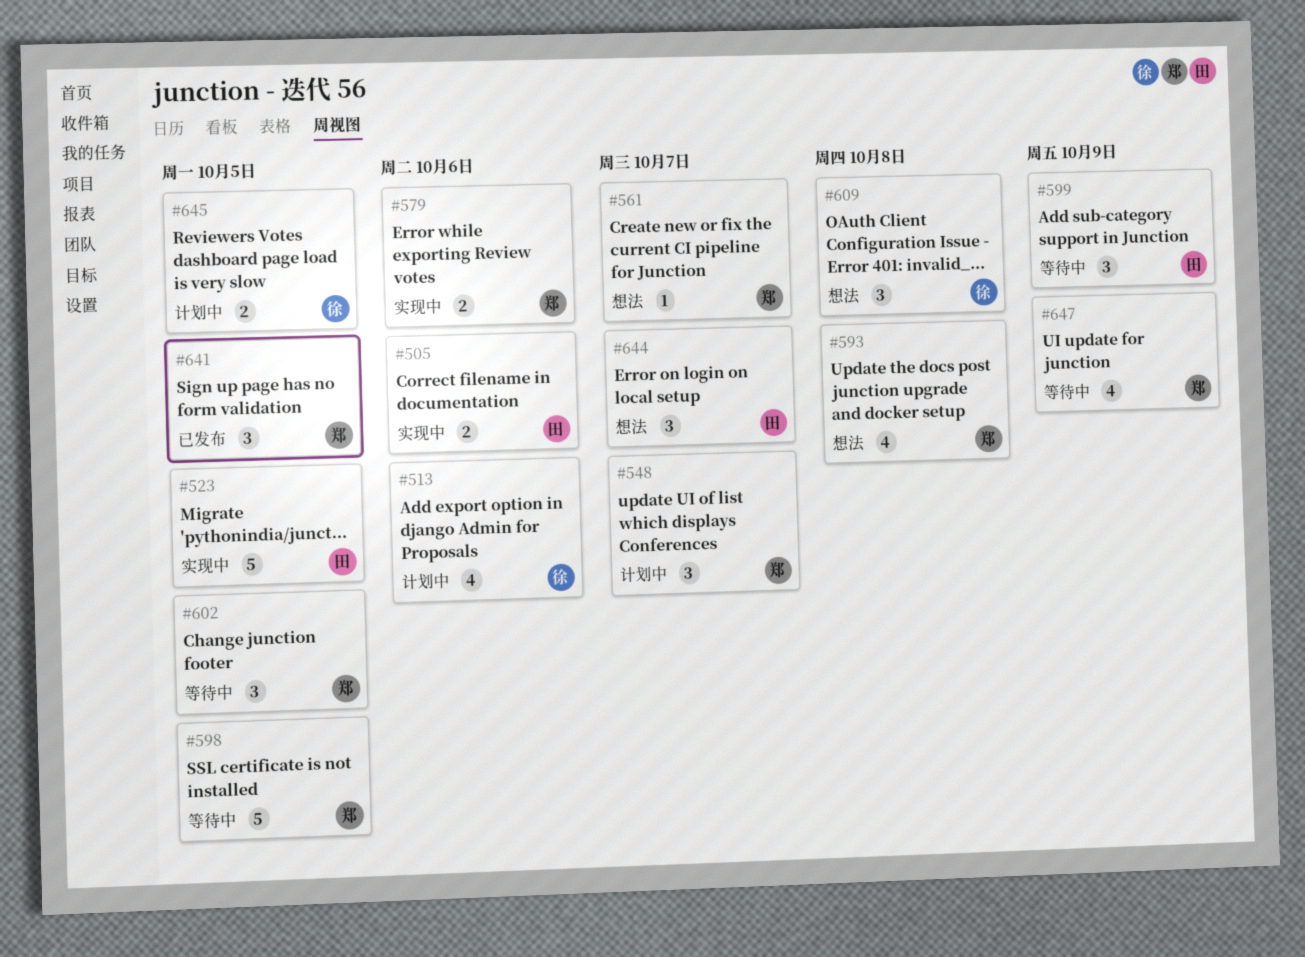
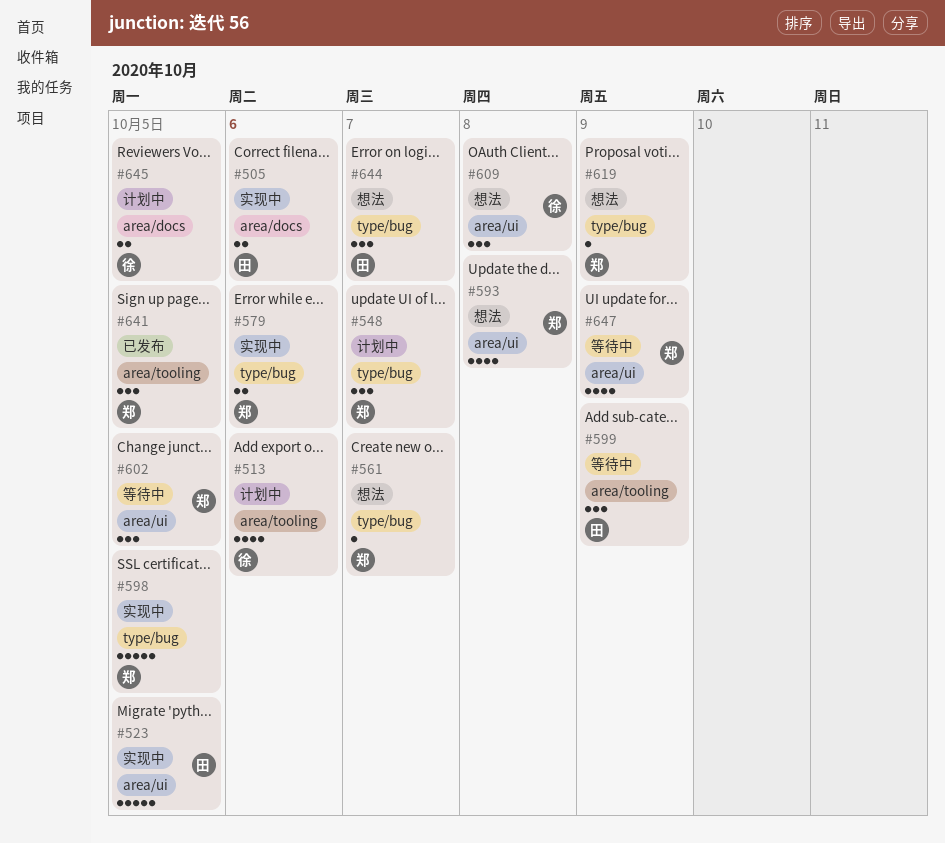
#598, status: 等待中 -> 实现中
#619: none -> present

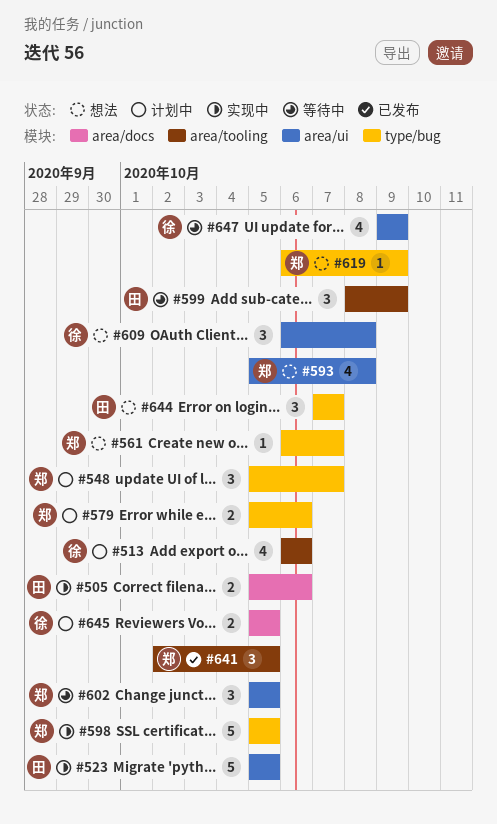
#579, status: 实现中 -> 计划中
#647, owner: 郑 -> 徐

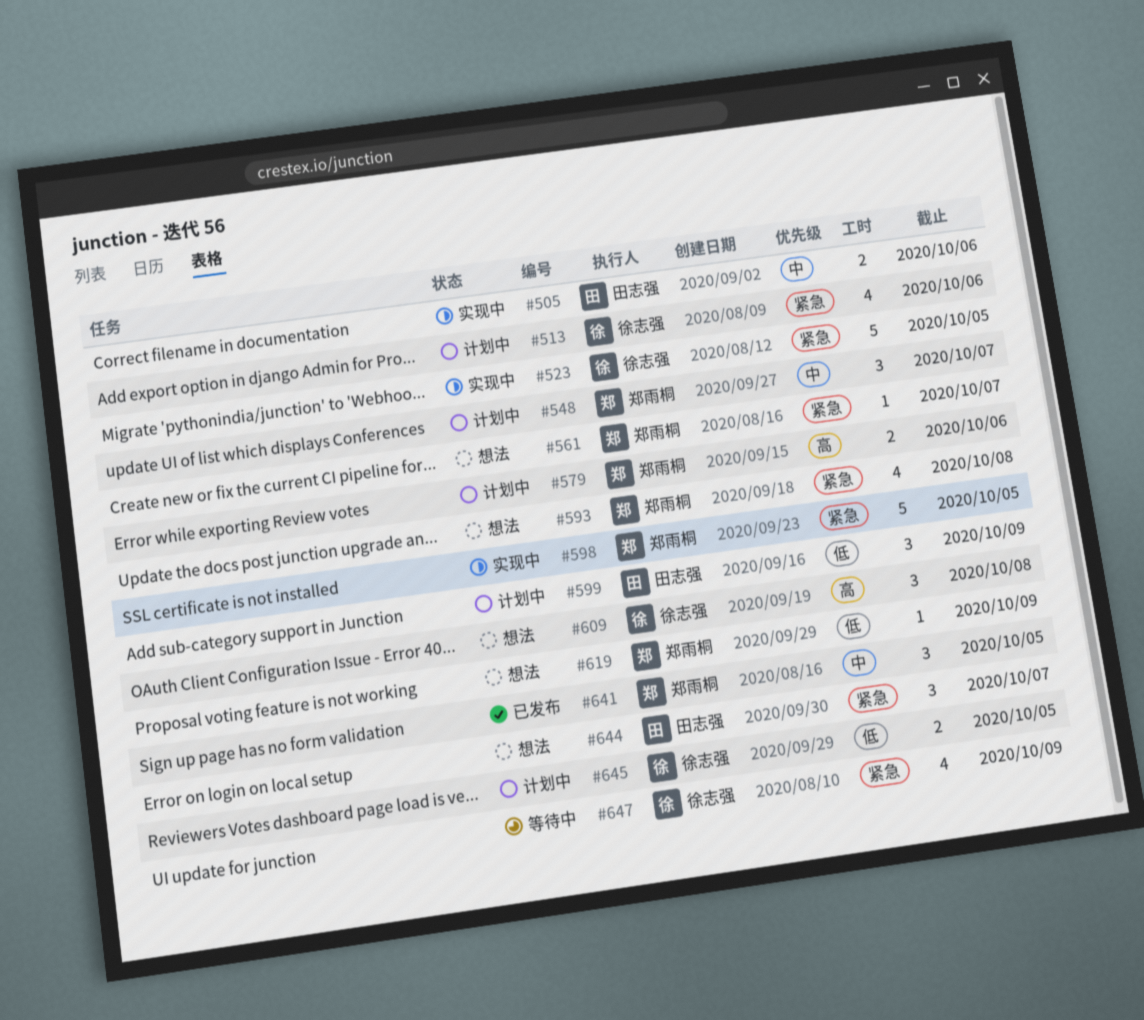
#523, owner: 田志强 -> 徐志强
#599, status: 等待中 -> 计划中
#602: present -> none

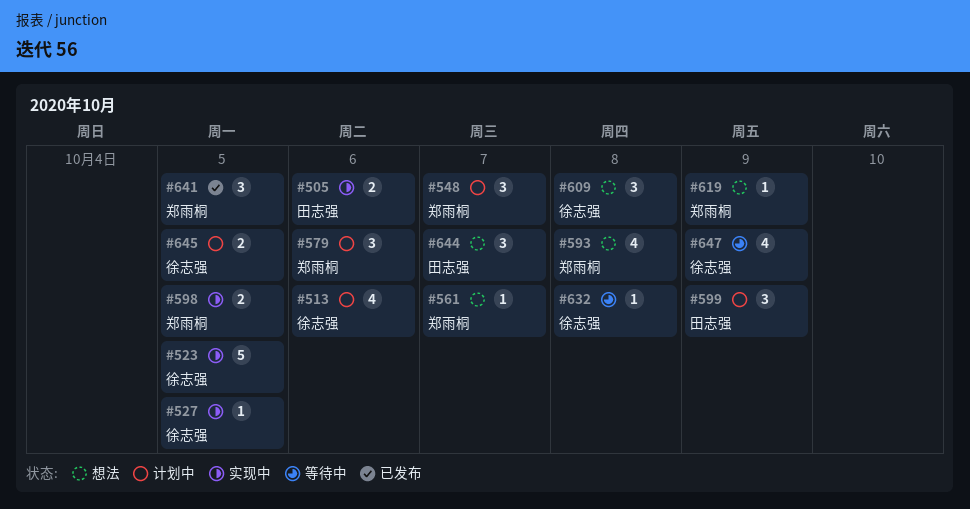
#527: none -> present
#579, estimate: 2 -> 3
#598, estimate: 5 -> 2
#632: none -> present

